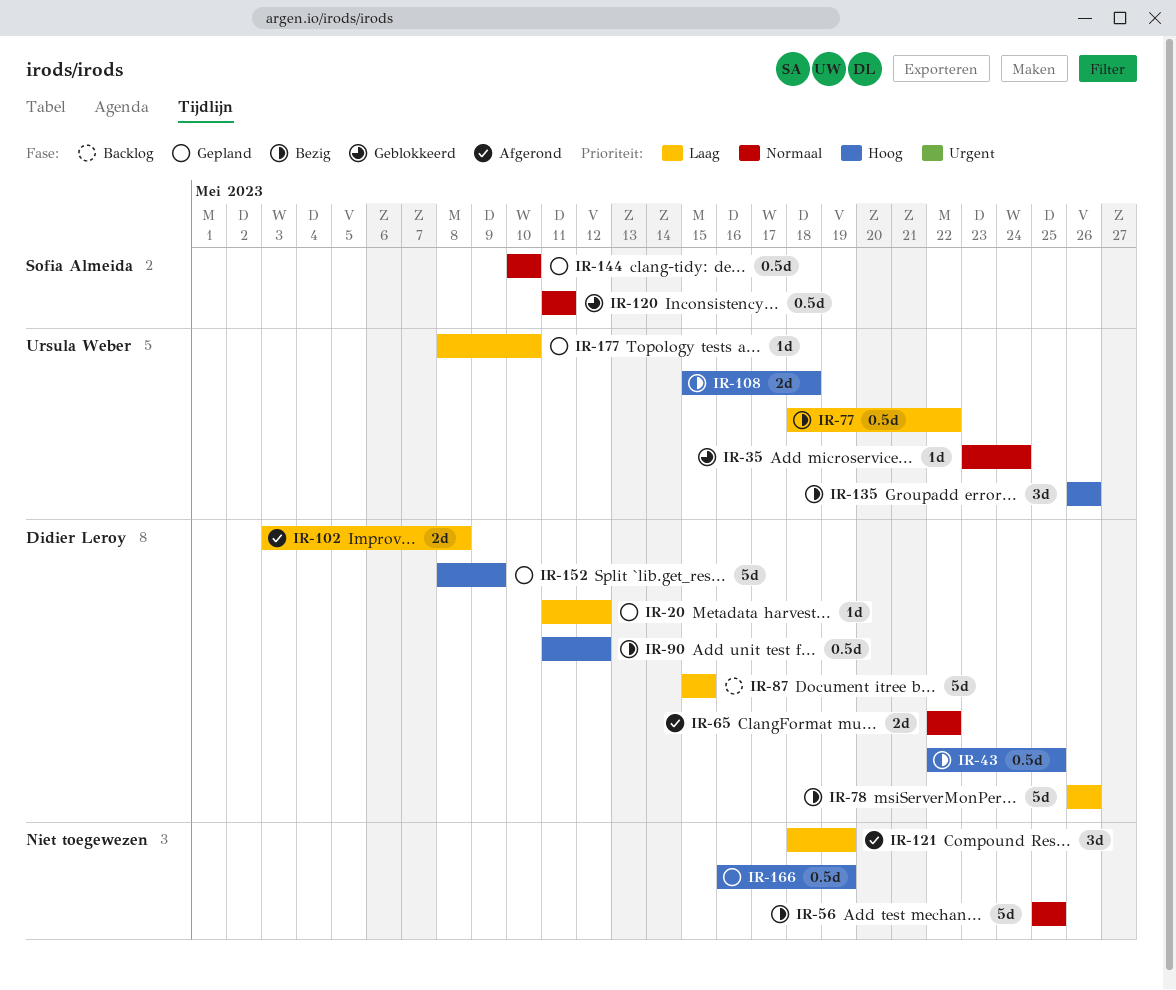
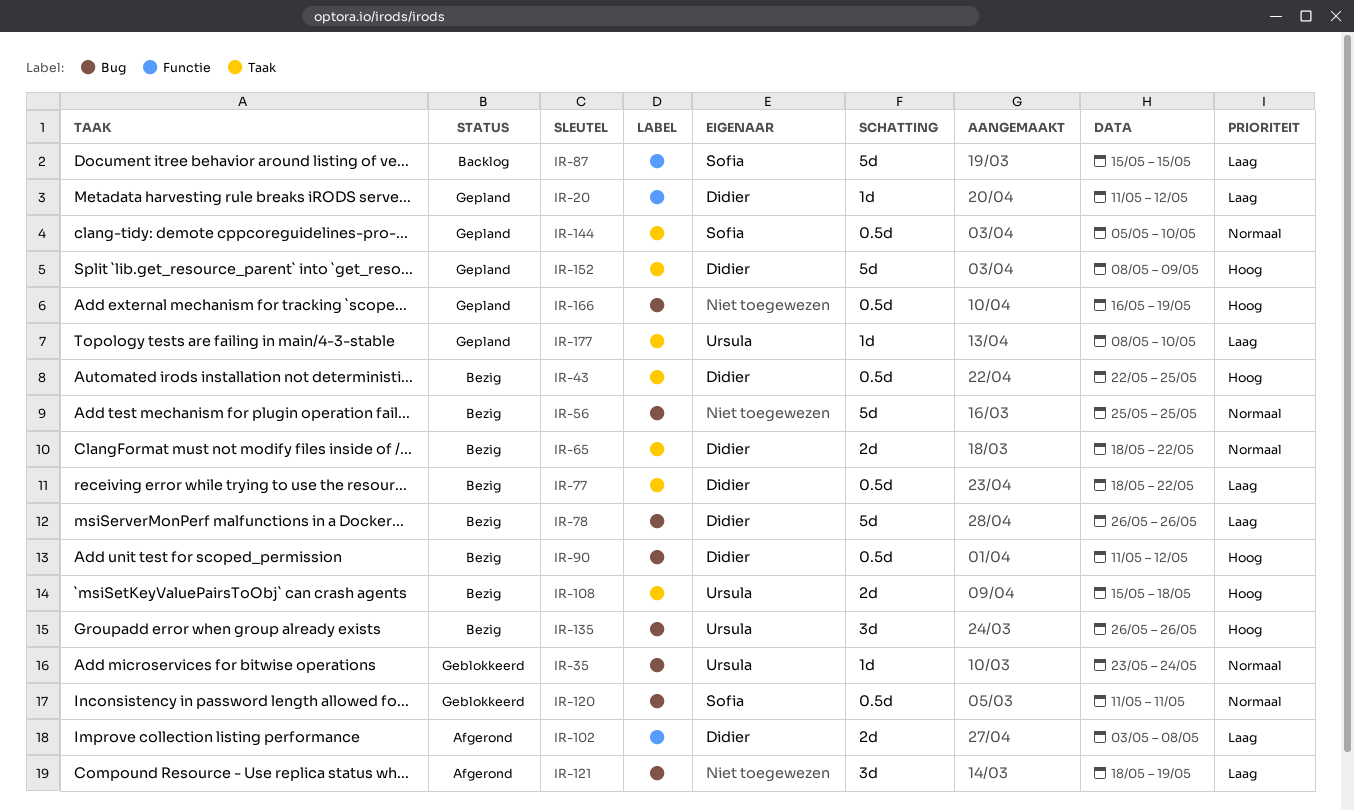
IR-65, status: Afgerond -> Bezig
IR-65, start: May 22 -> May 18
IR-77, owner: Ursula Weber -> Didier Leroy
IR-87, owner: Didier Leroy -> Sofia Almeida
IR-144, start: May 10 -> May 5

